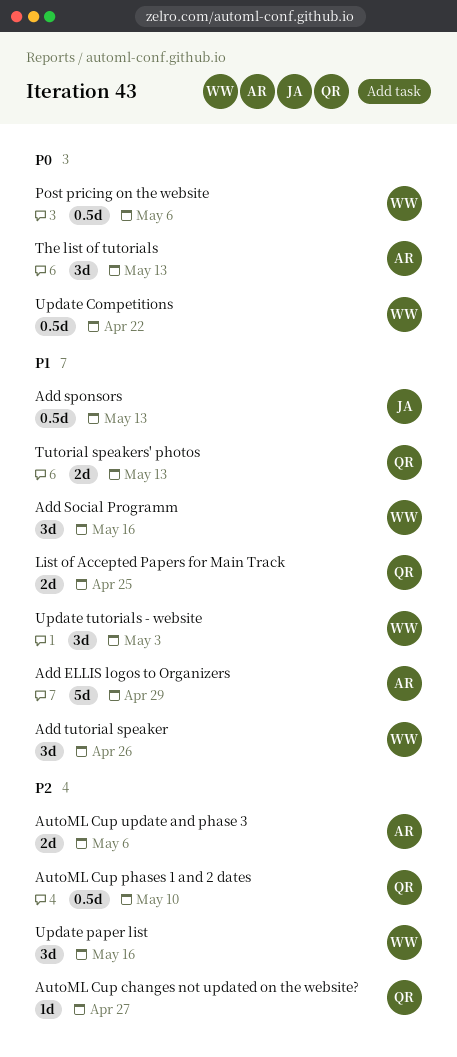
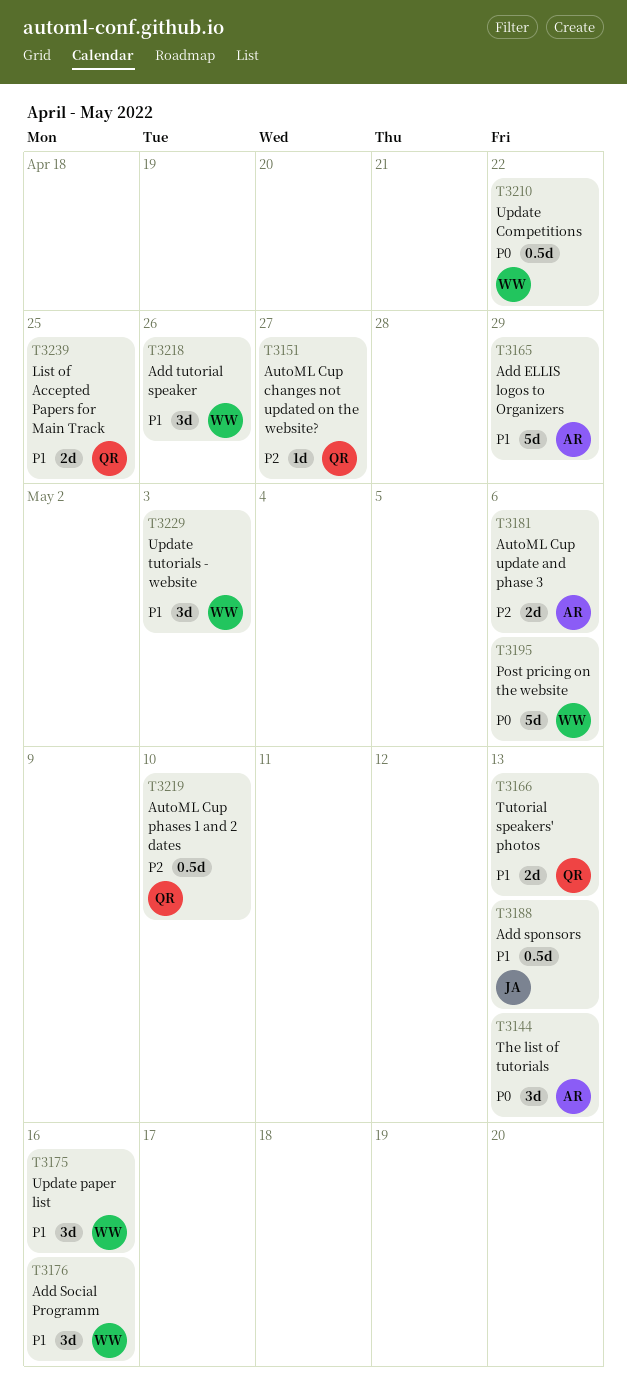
Post pricing on the website, estimate: 0.5d -> 5d
Update paper list, priority: P2 -> P1

